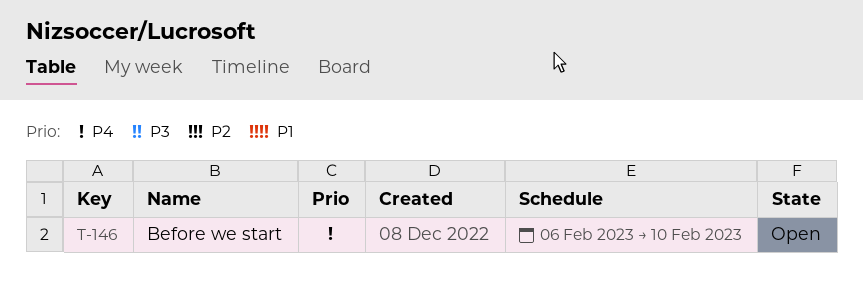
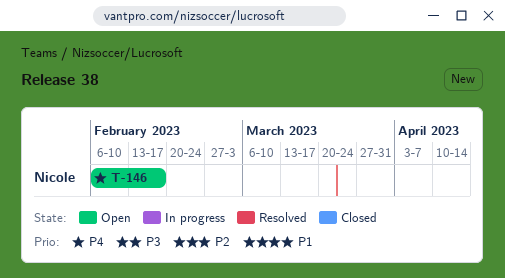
T-146, due: Feb 10 -> Feb 17

